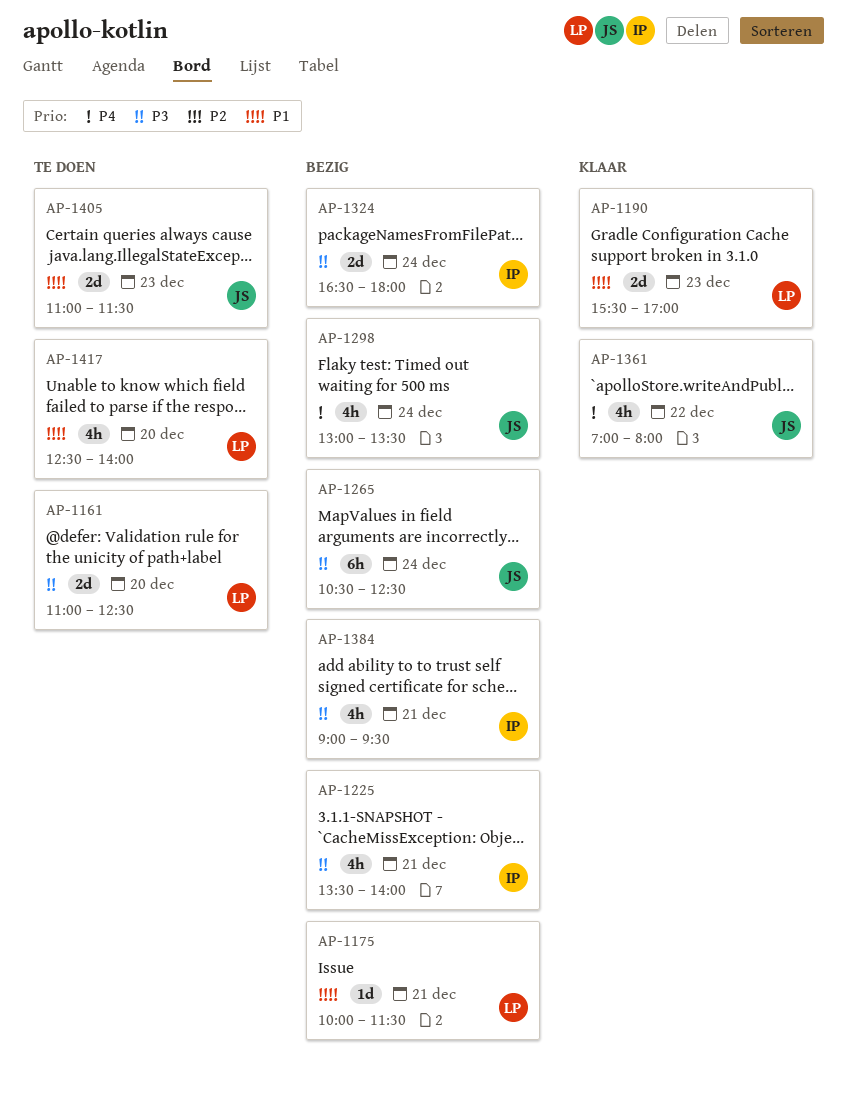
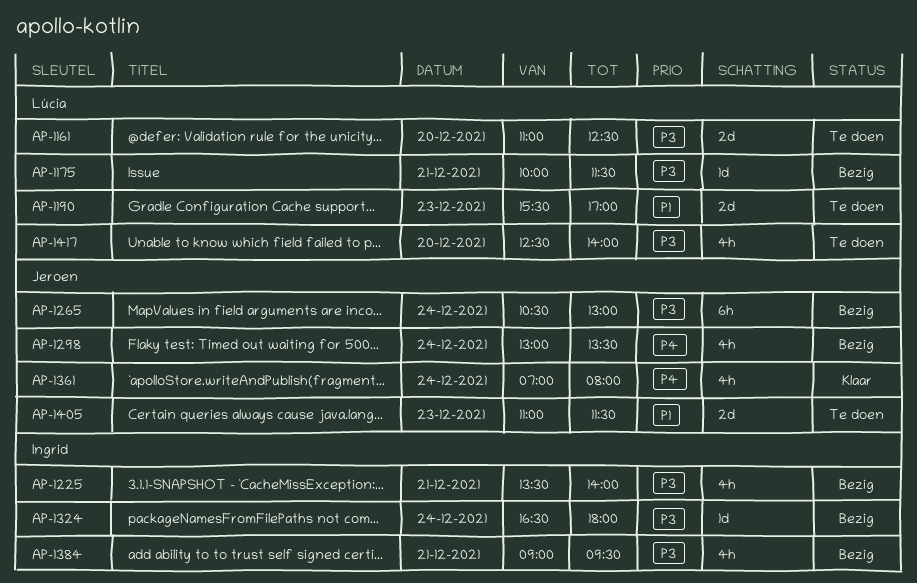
AP-1175, priority: P1 -> P3
AP-1190, status: Klaar -> Te doen
AP-1265, ends: 12:30 -> 13:00
AP-1324, estimate: 2d -> 1d
AP-1361, day: Dec 22 -> Dec 24
AP-1417, priority: P1 -> P3

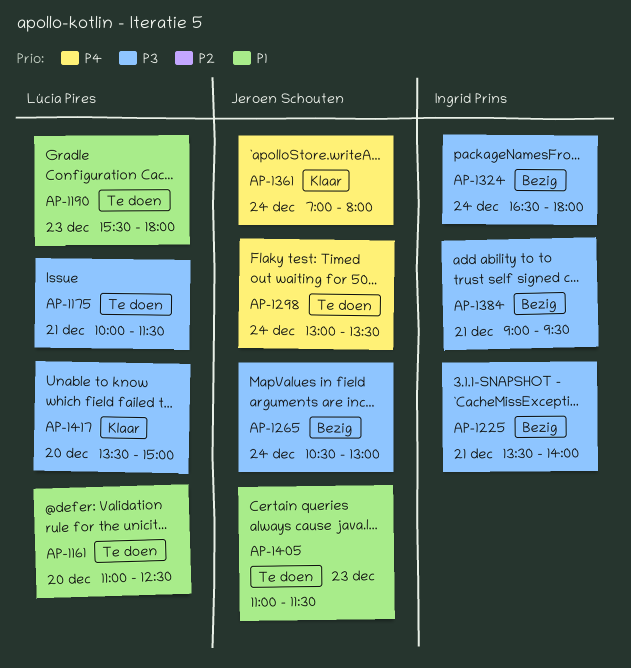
AP-1161, priority: P3 -> P1
AP-1175, status: Bezig -> Te doen
AP-1190, ends: 17:00 -> 18:00
AP-1298, status: Bezig -> Te doen
AP-1417, status: Te doen -> Klaar
AP-1417, begins: 12:30 -> 13:30
AP-1417, ends: 14:00 -> 15:00

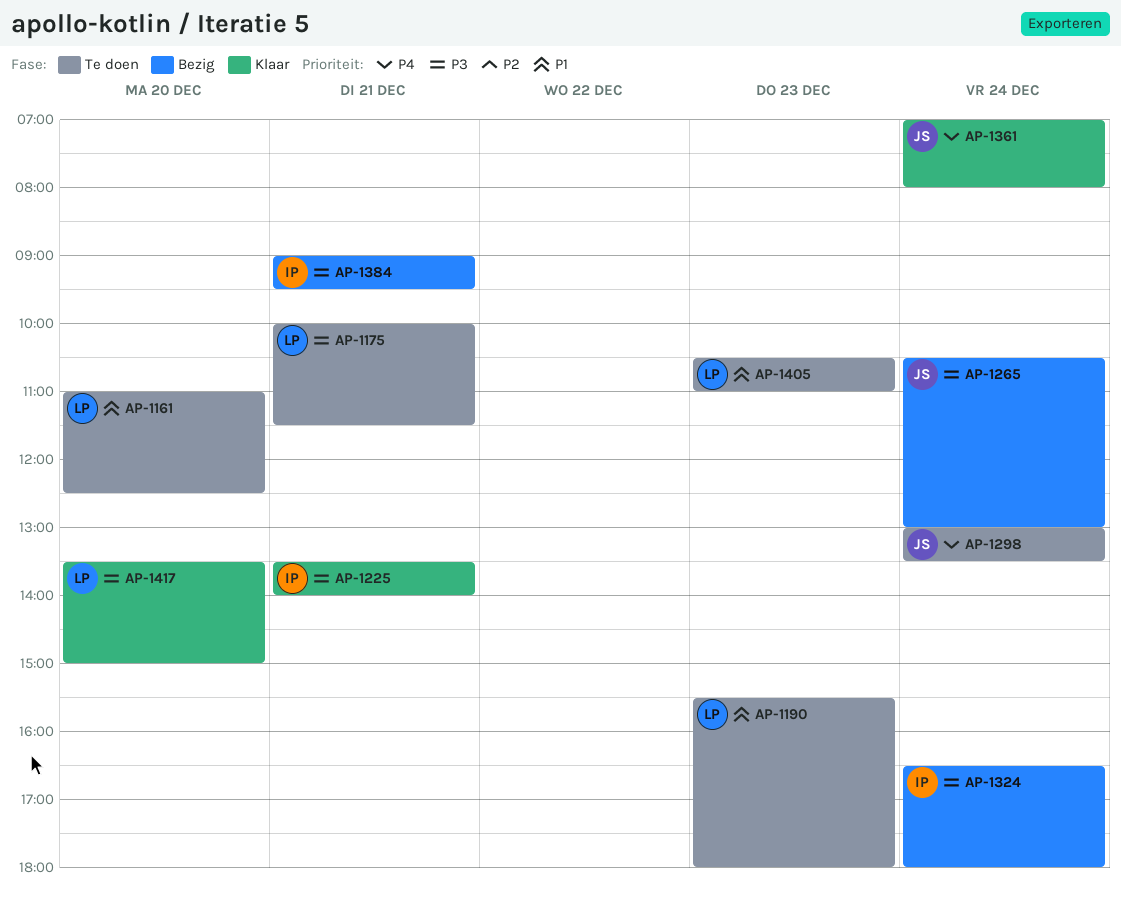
AP-1225, status: Bezig -> Klaar
AP-1405, owner: Jeroen Schouten -> Lúcia Pires
AP-1405, begins: 11:00 -> 10:30
AP-1405, ends: 11:30 -> 11:00

